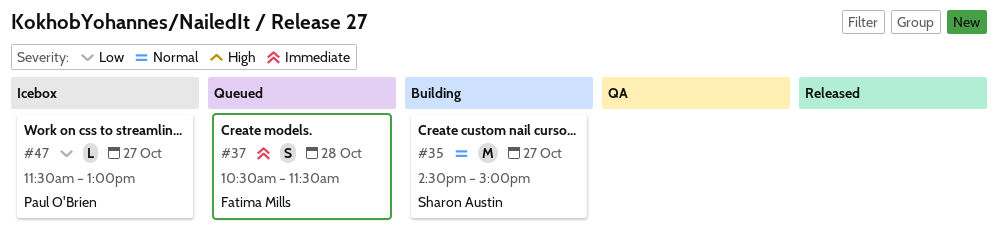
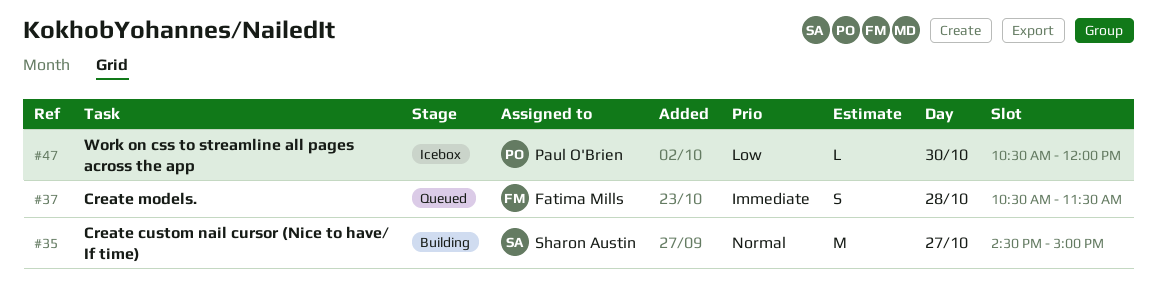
#47, day: Oct 27 -> Oct 30
#47, begins: 11:30 -> 10:30
#47, ends: 13:00 -> 12:00

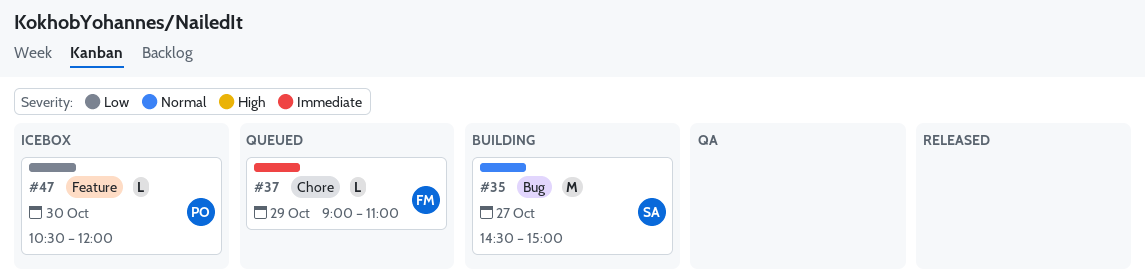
#37, estimate: S -> L
#37, day: Oct 28 -> Oct 29
#37, begins: 10:30 -> 09:00
#37, ends: 11:30 -> 11:00

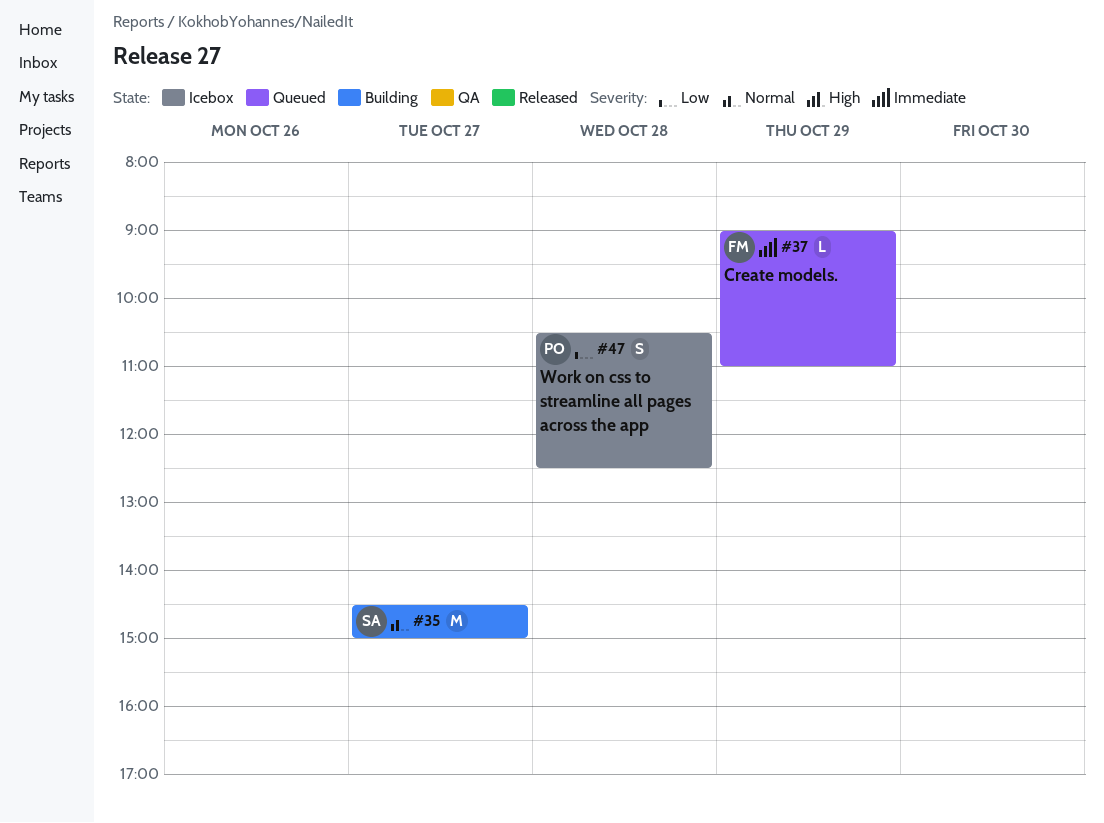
#47, estimate: L -> S
#47, day: Oct 30 -> Oct 28
#47, ends: 12:00 -> 12:30

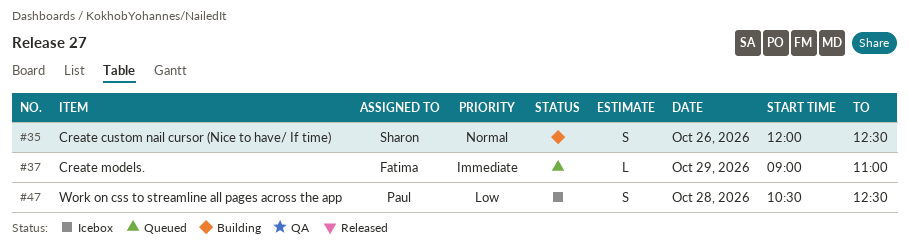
#35, estimate: M -> S
#35, day: Oct 27 -> Oct 26
#35, begins: 14:30 -> 12:00
#35, ends: 15:00 -> 12:30

